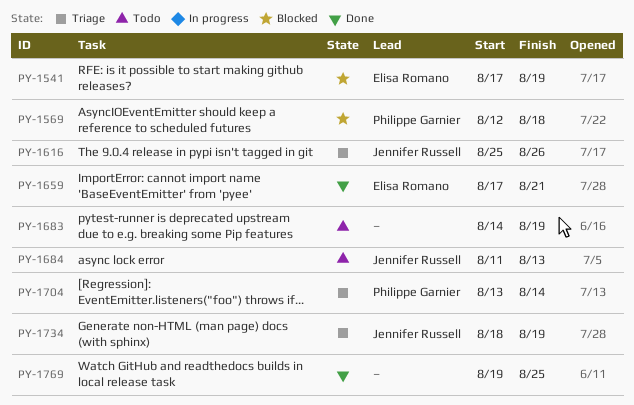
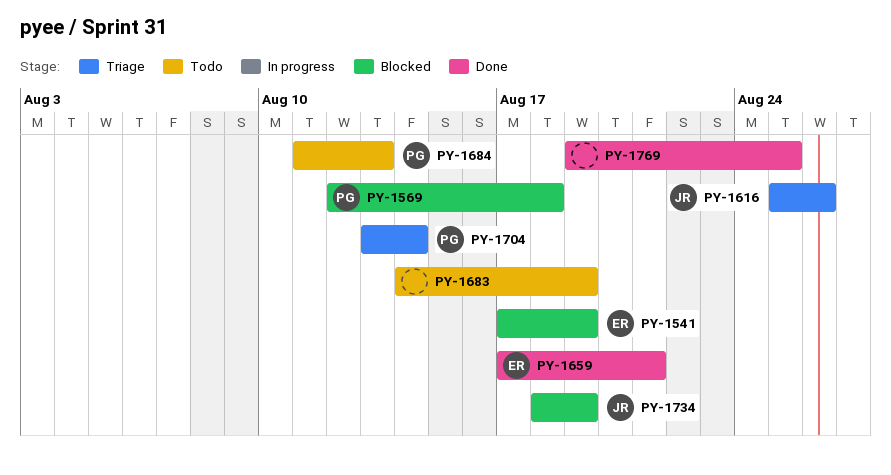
PY-1684, owner: Jennifer Russell -> Philippe Garnier
PY-1734, status: Triage -> Blocked

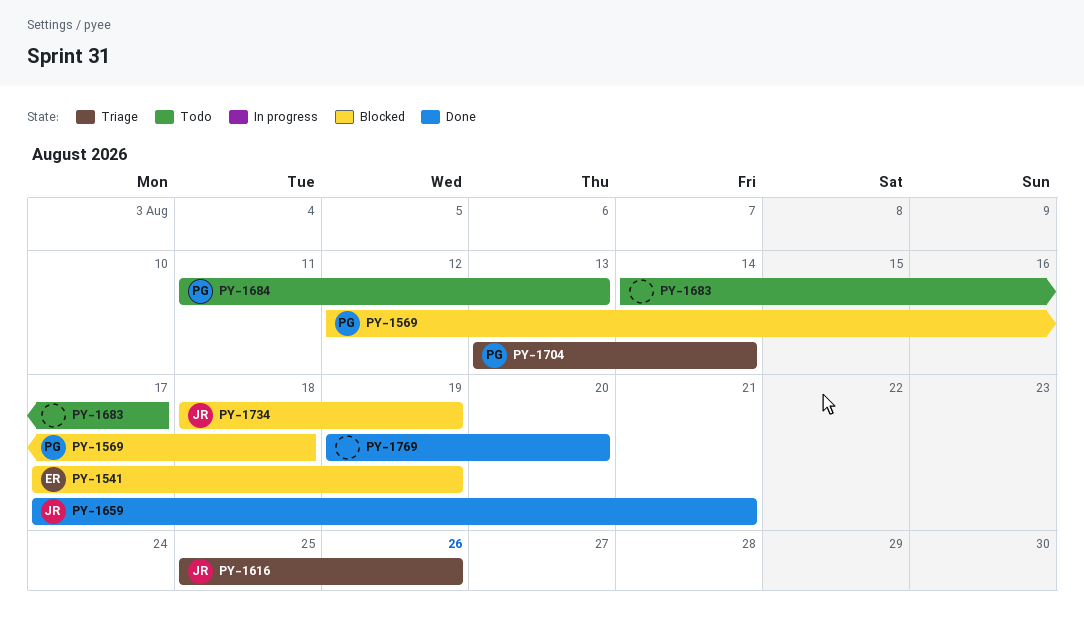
PY-1659, owner: ER -> JR
PY-1683, due: Aug 19 -> Aug 17
PY-1769, due: Aug 25 -> Aug 20

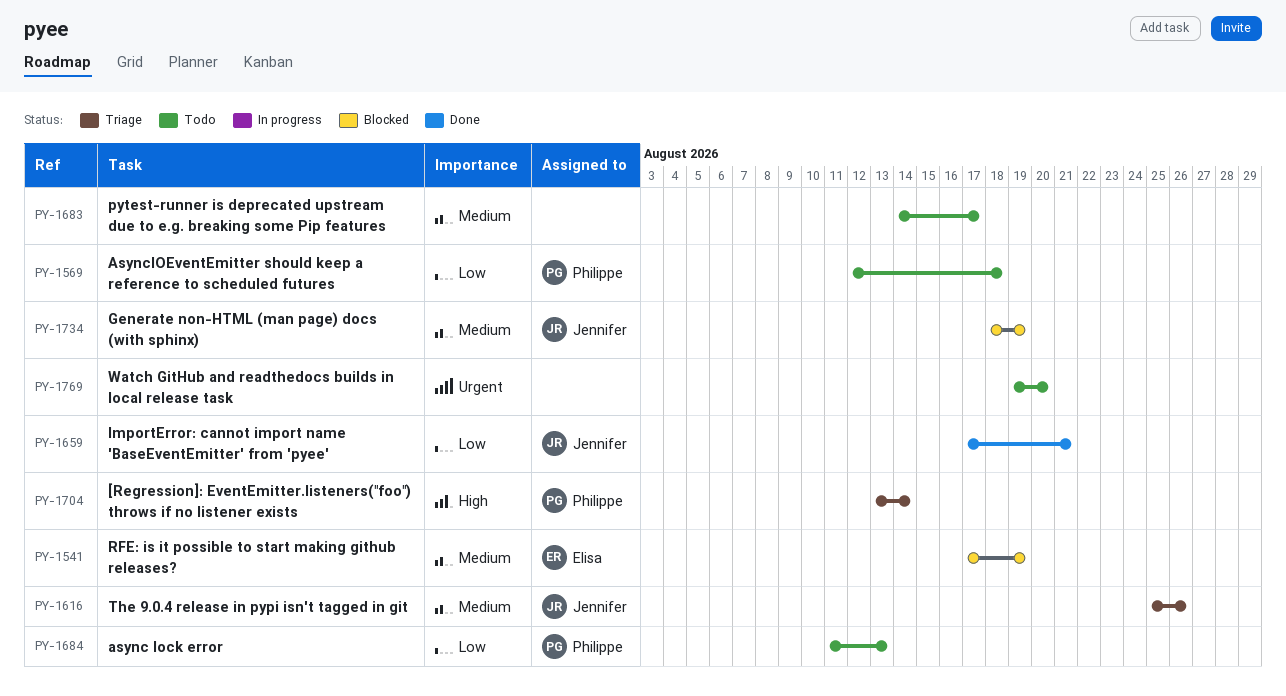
PY-1569, status: Blocked -> Todo
PY-1769, status: Done -> Todo

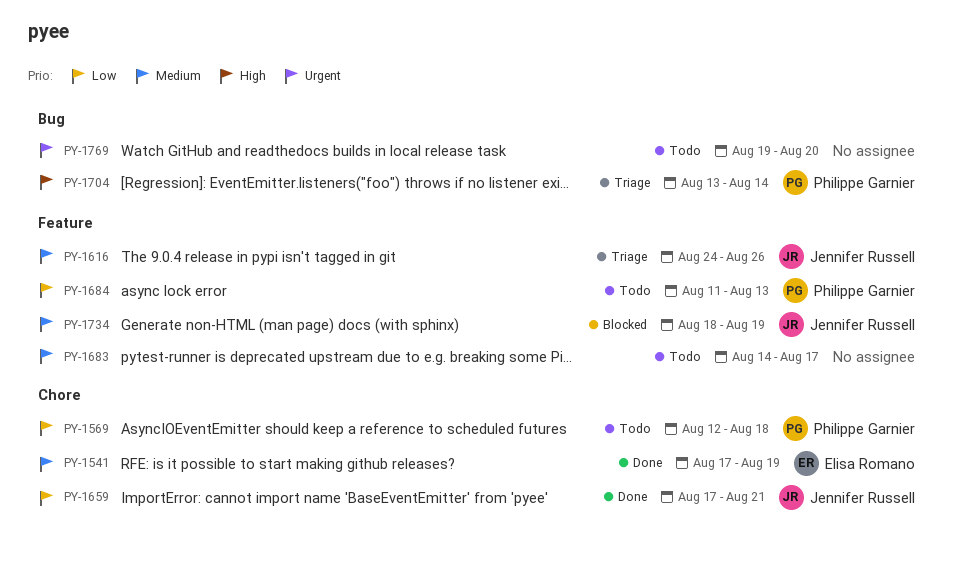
PY-1541, status: Blocked -> Done
PY-1616, start: Aug 25 -> Aug 24

